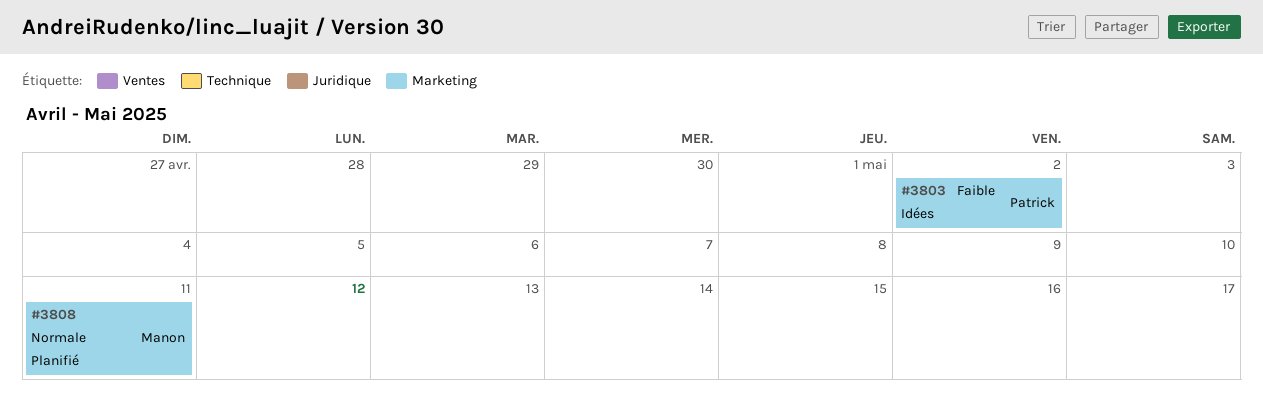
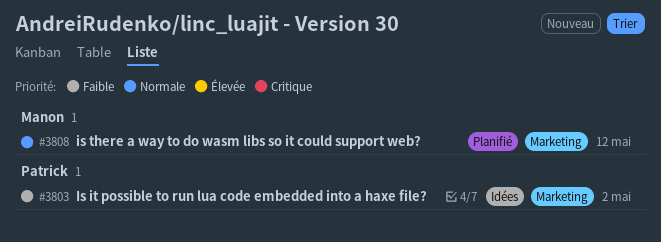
#3808, due: May 11 -> May 12

